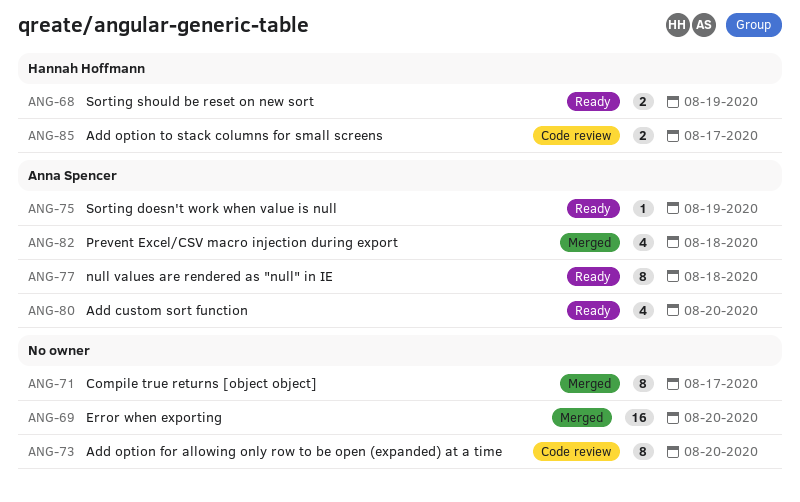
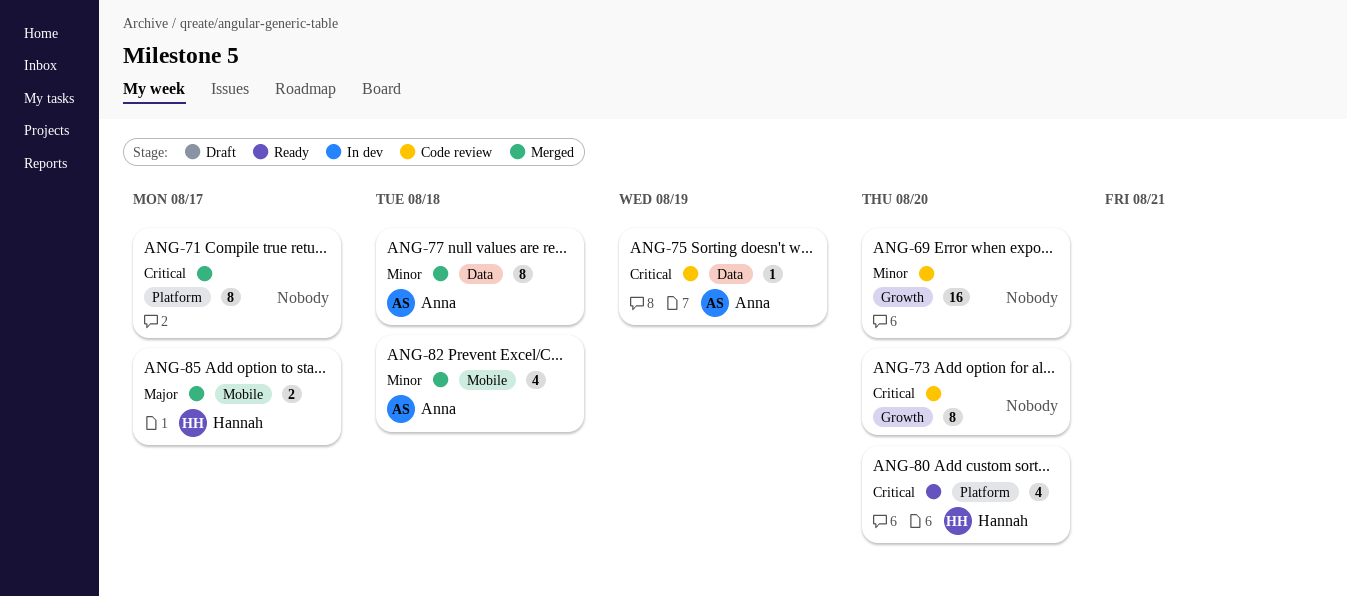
ANG-68: present -> none
ANG-69, status: Merged -> Code review
ANG-75, status: Ready -> Code review
ANG-77, status: Ready -> Merged
ANG-80, owner: Anna Spencer -> Hannah Hoffmann
ANG-85, status: Code review -> Merged

